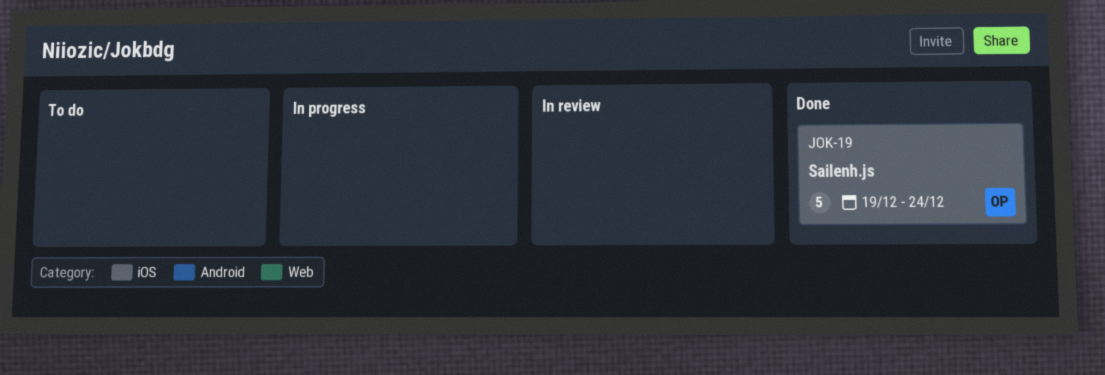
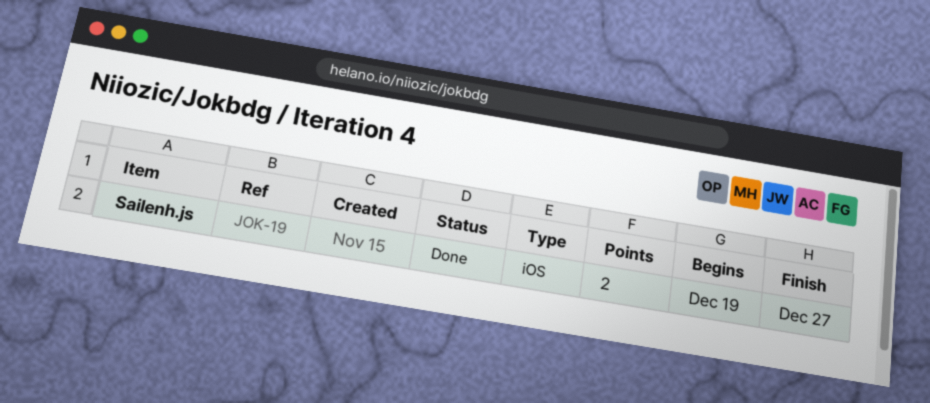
JOK-19, estimate: 5 -> 2
JOK-19, due: Dec 24 -> Dec 27

